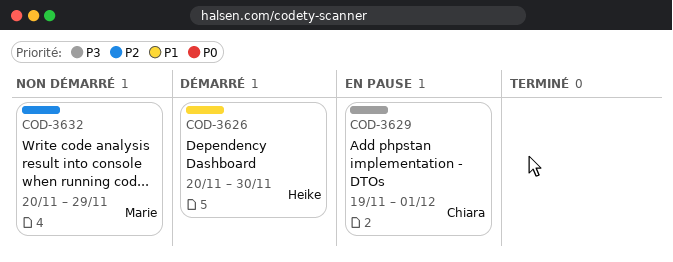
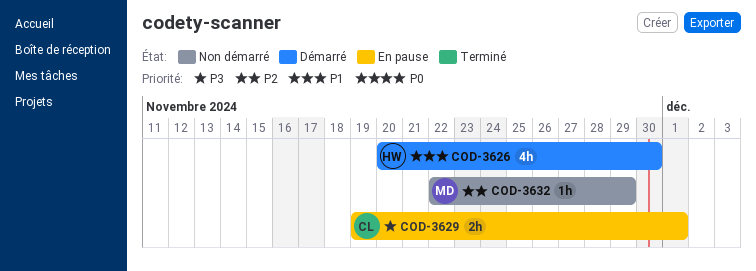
COD-3632, start: Nov 20 -> Nov 22

